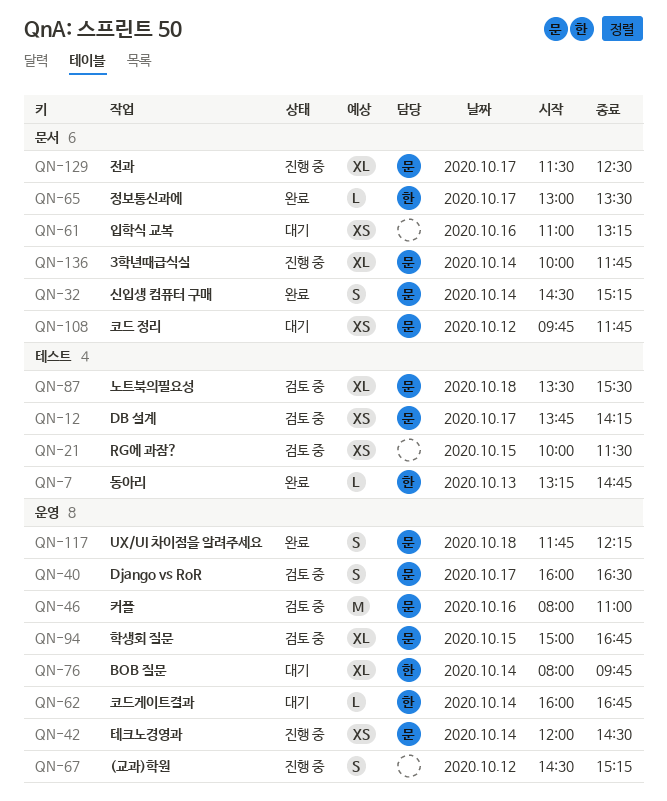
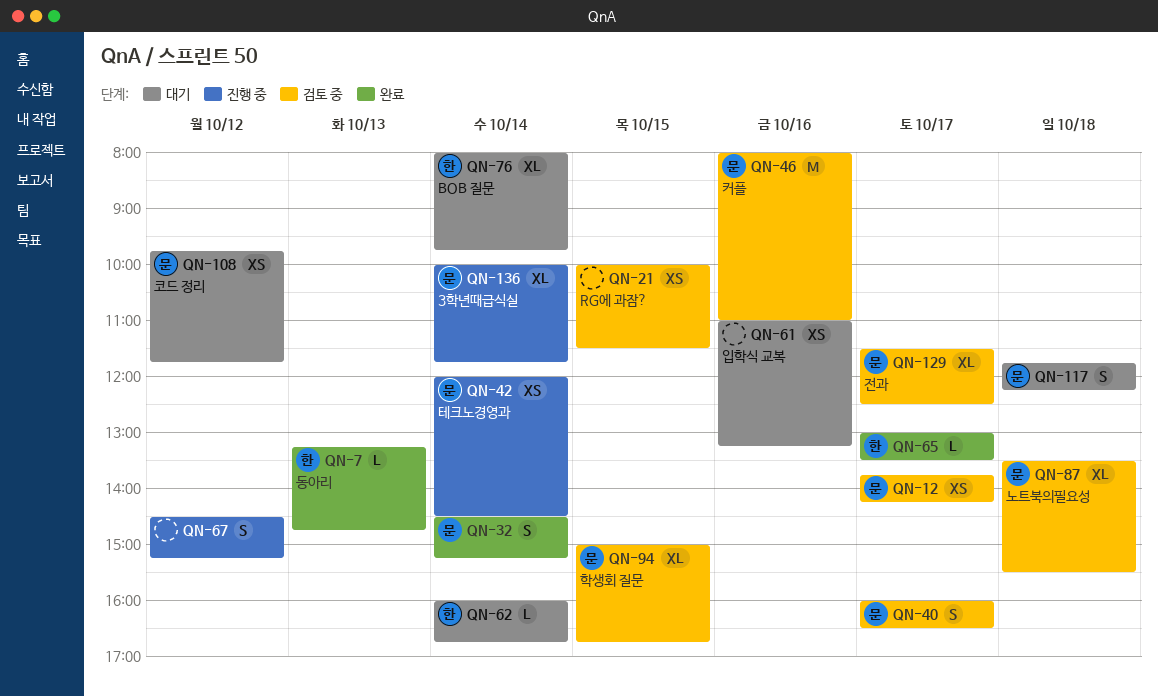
QN-117, status: 완료 -> 대기
QN-129, status: 진행 중 -> 검토 중

